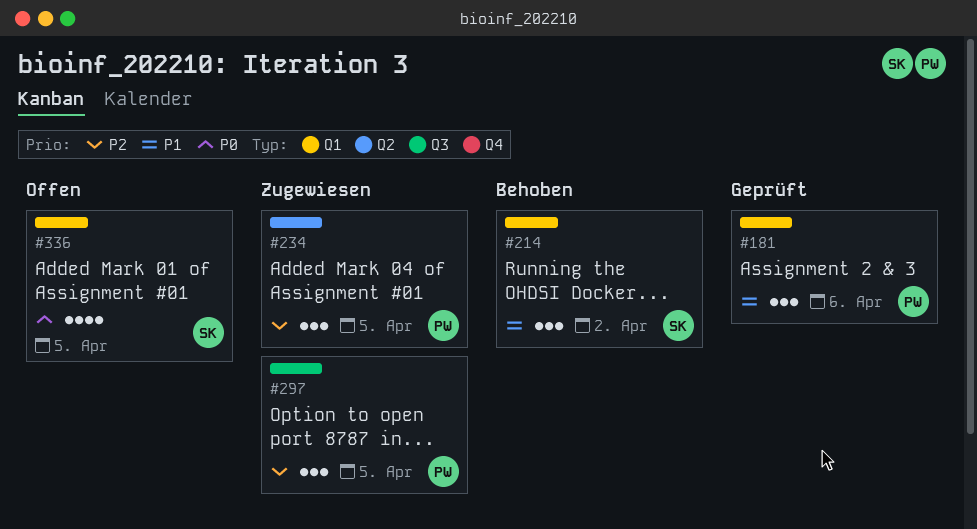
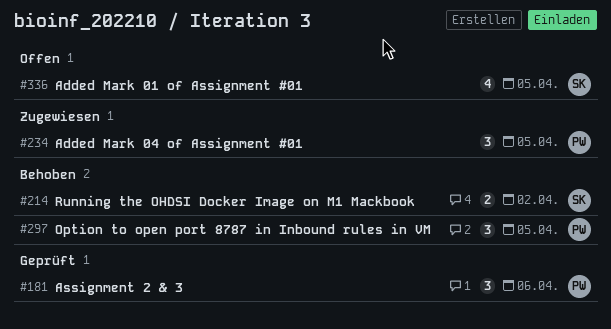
#214, estimate: 3 -> 2
#297, status: Zugewiesen -> Behoben

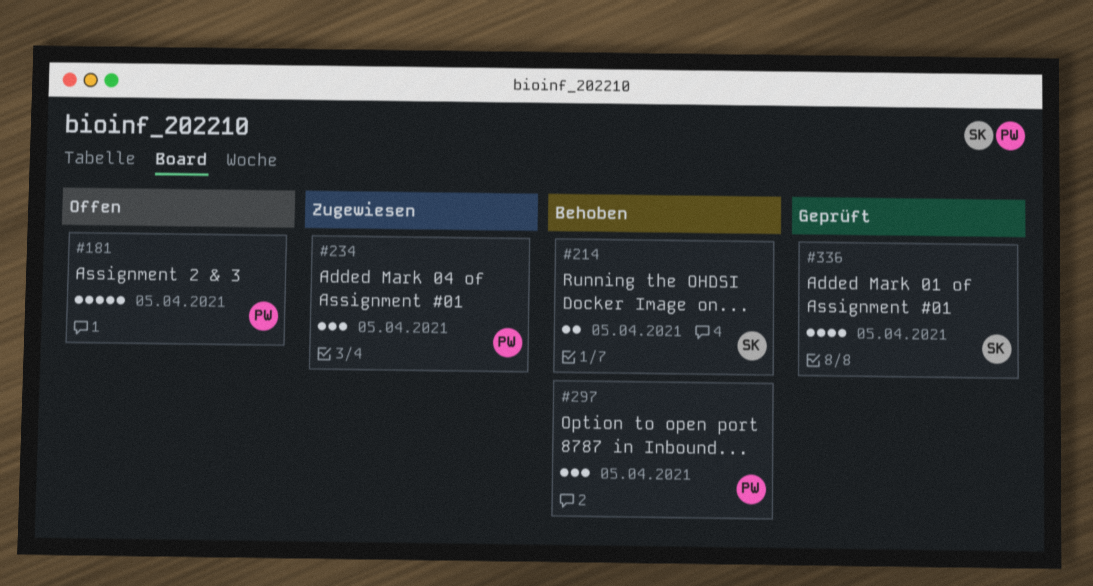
#181, status: Geprüft -> Offen
#181, estimate: 3 -> 5
#181, due: Apr 6 -> Apr 5
#214, due: Apr 2 -> Apr 5
#336, status: Offen -> Geprüft

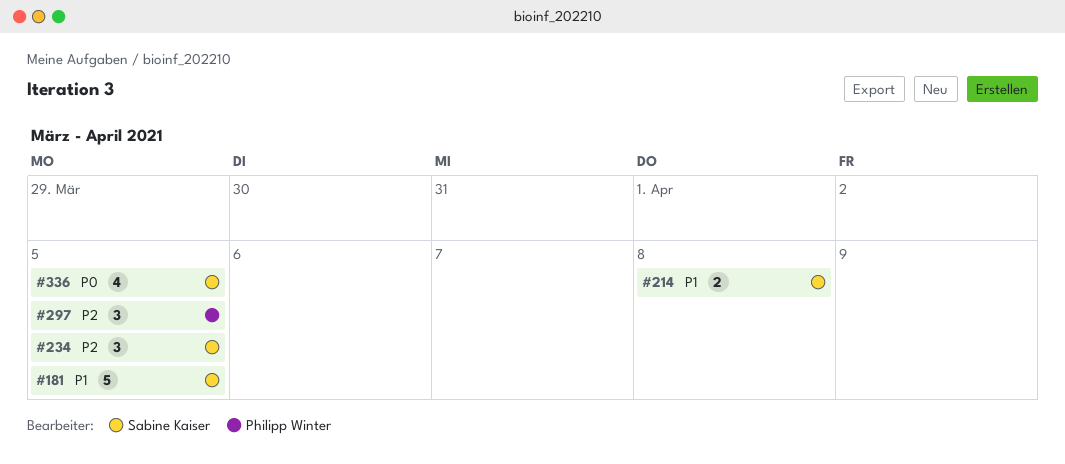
#181, owner: Philipp Winter -> Sabine Kaiser
#214, due: Apr 5 -> Apr 8
#234, owner: Philipp Winter -> Sabine Kaiser

